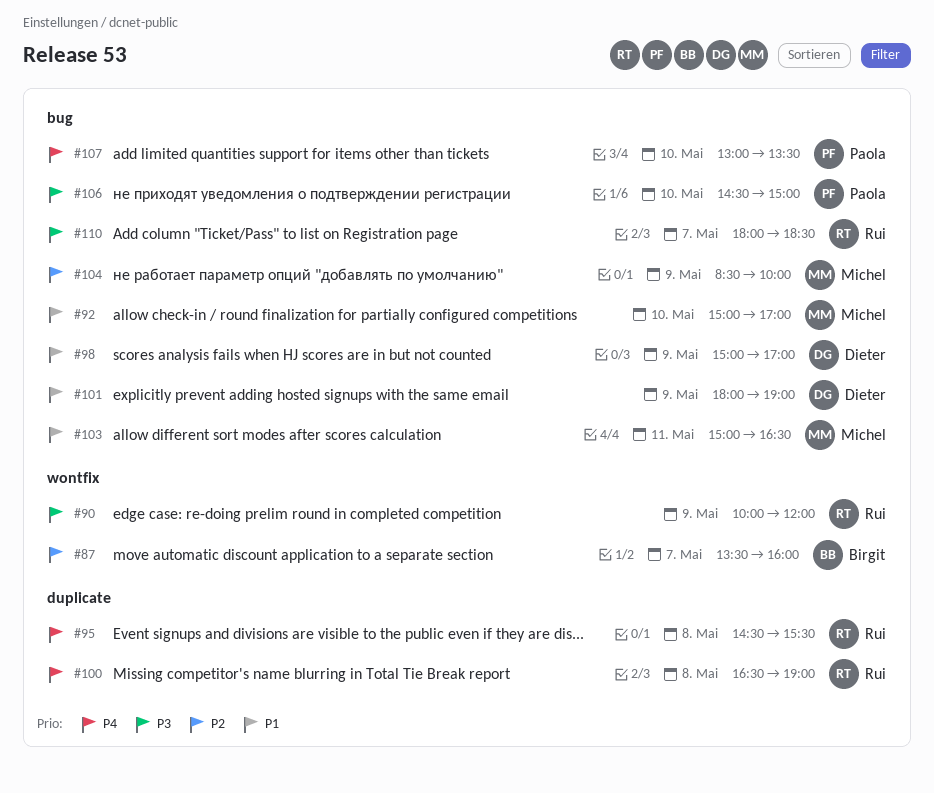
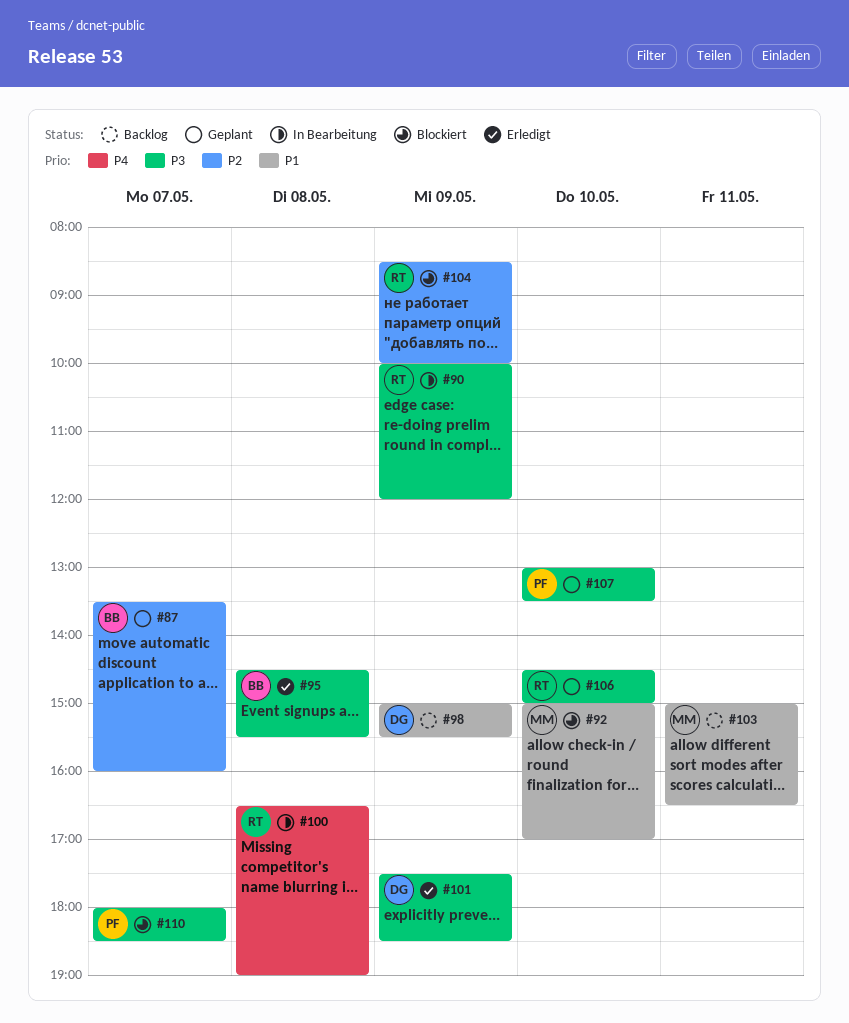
#95, owner: Rui -> Birgit
#95, priority: P4 -> P3
#98, ends: 17:00 -> 15:30
#101, priority: P1 -> P3
#101, begins: 18:00 -> 17:30
#101, ends: 19:00 -> 18:30
#104, owner: Michel -> Rui
#106, owner: Paola -> Rui
#107, priority: P4 -> P3
#110, owner: Rui -> Paola

